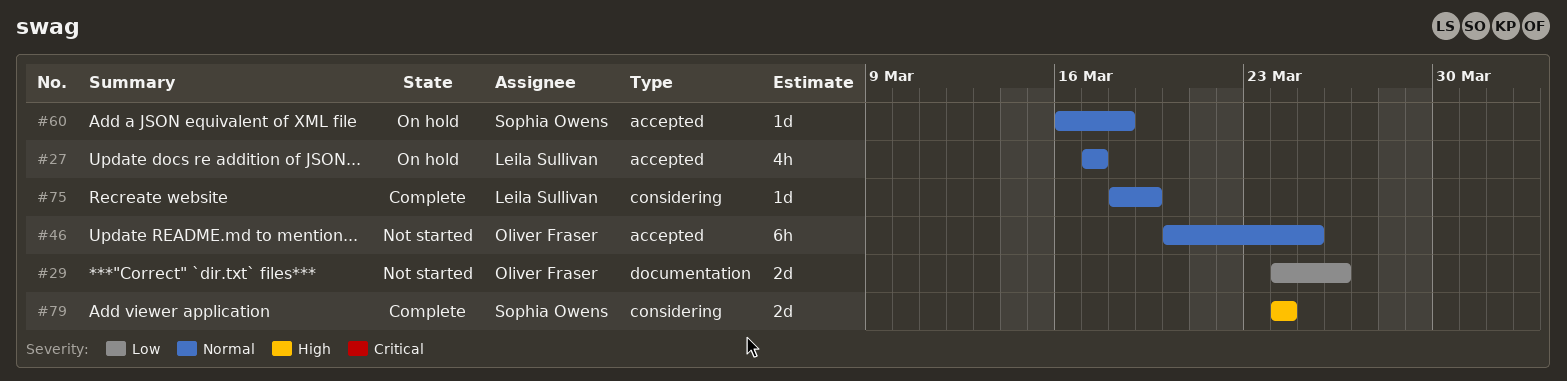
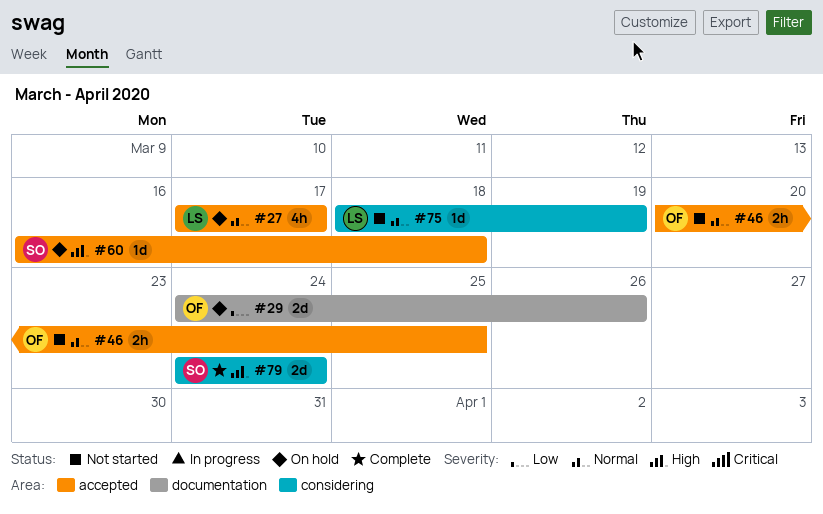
#29, status: Not started -> On hold
#46, estimate: 6h -> 2h
#60, priority: Normal -> High
#75, status: Complete -> Not started

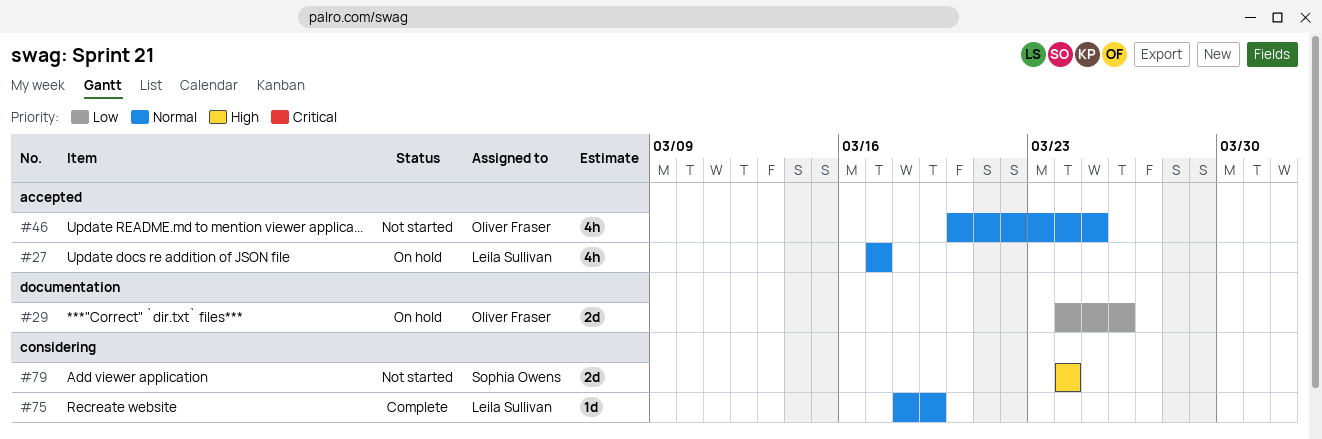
#46, estimate: 2h -> 4h
#60: present -> none
#75, status: Not started -> Complete
#79, status: Complete -> Not started

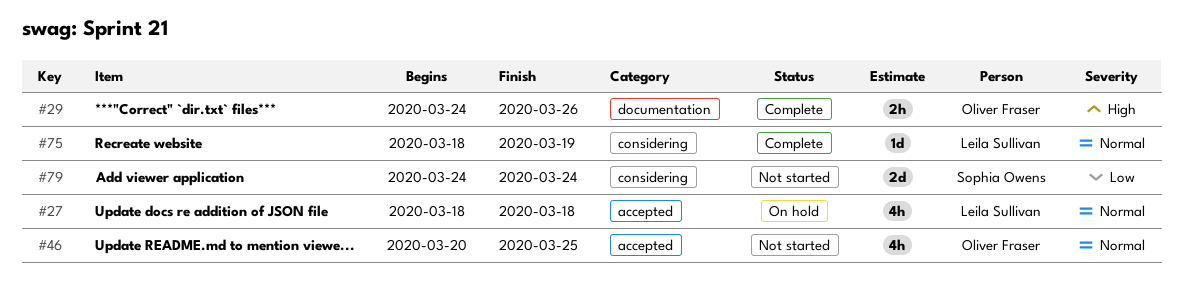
#27, start: Mar 17 -> Mar 18
#27, due: Mar 17 -> Mar 18
#29, status: On hold -> Complete
#29, priority: Low -> High
#29, estimate: 2d -> 2h
#79, priority: High -> Low

